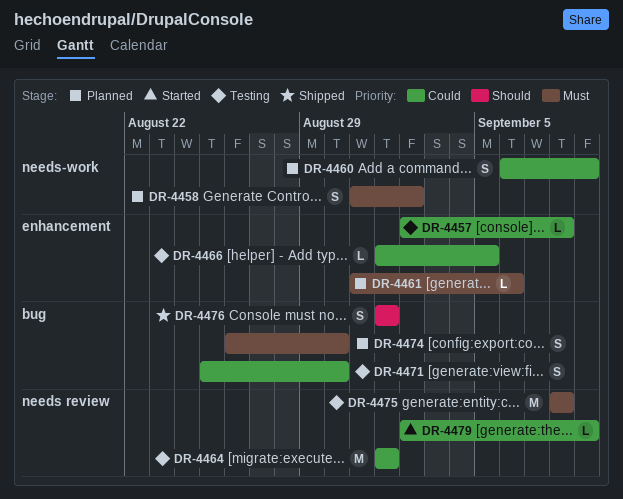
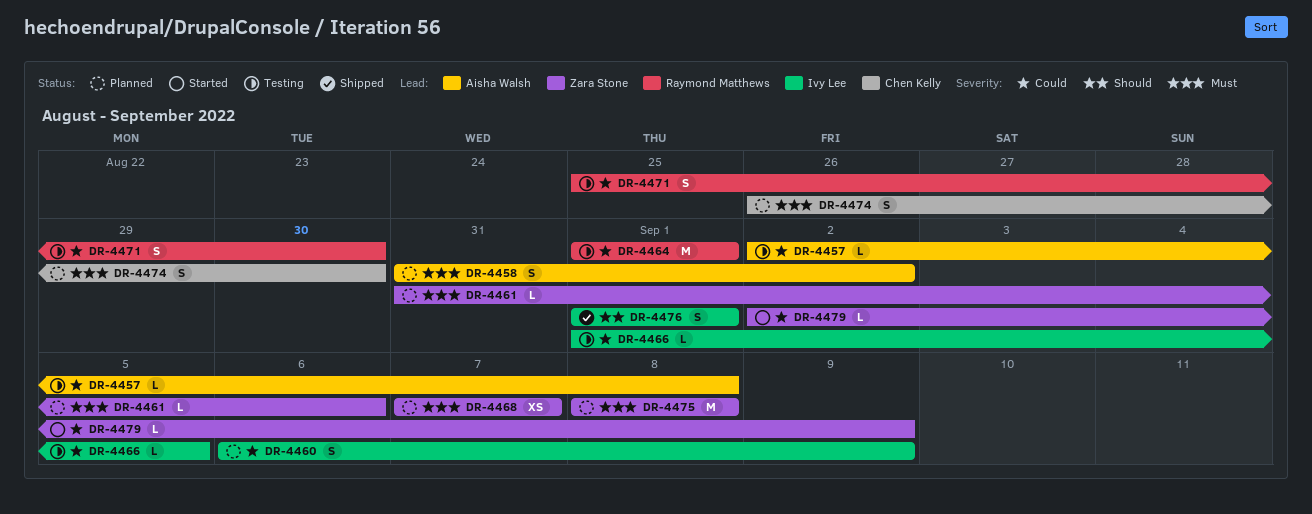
DR-4468: none -> present
DR-4475, status: Testing -> Planned

